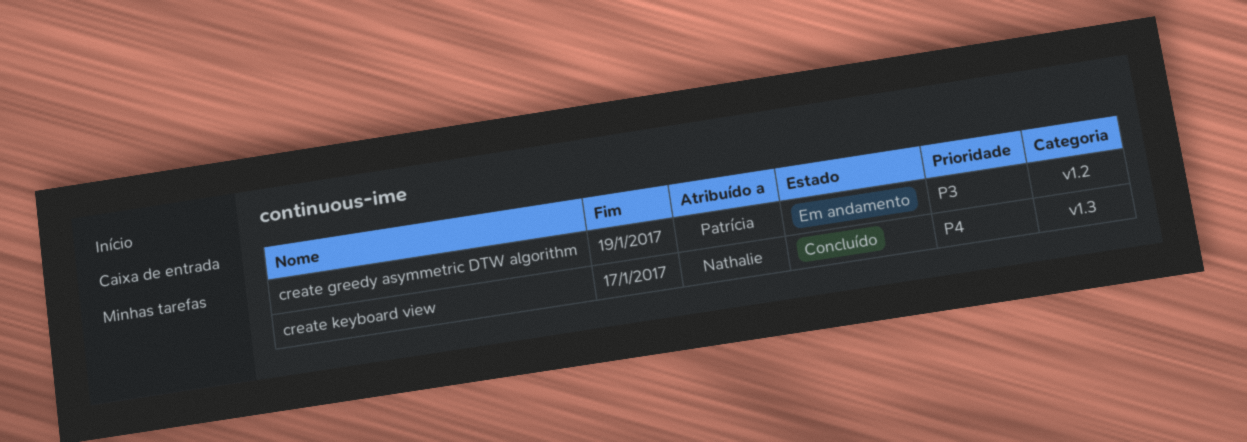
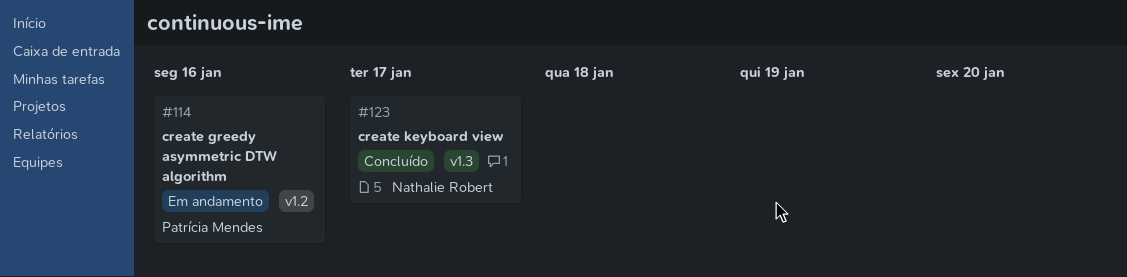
create greedy asymmetric DTW algorithm, due: Jan 19 -> Jan 16

